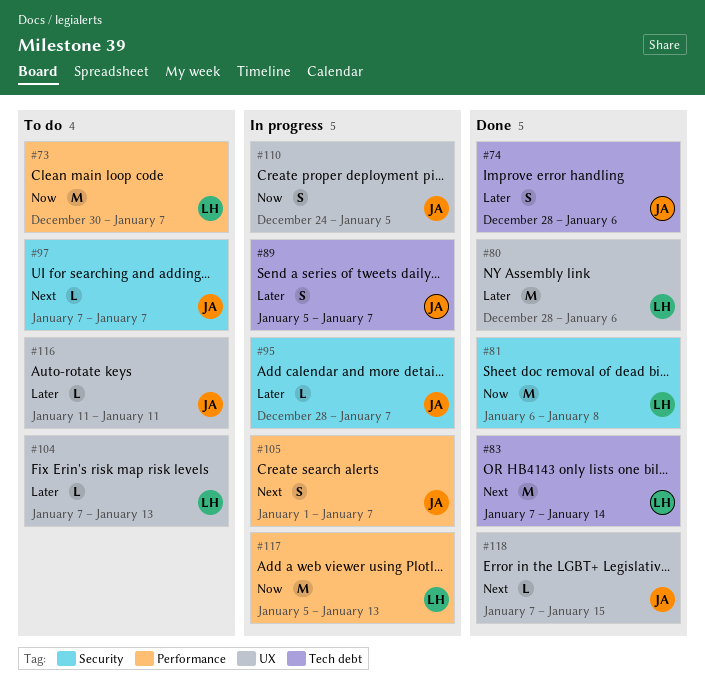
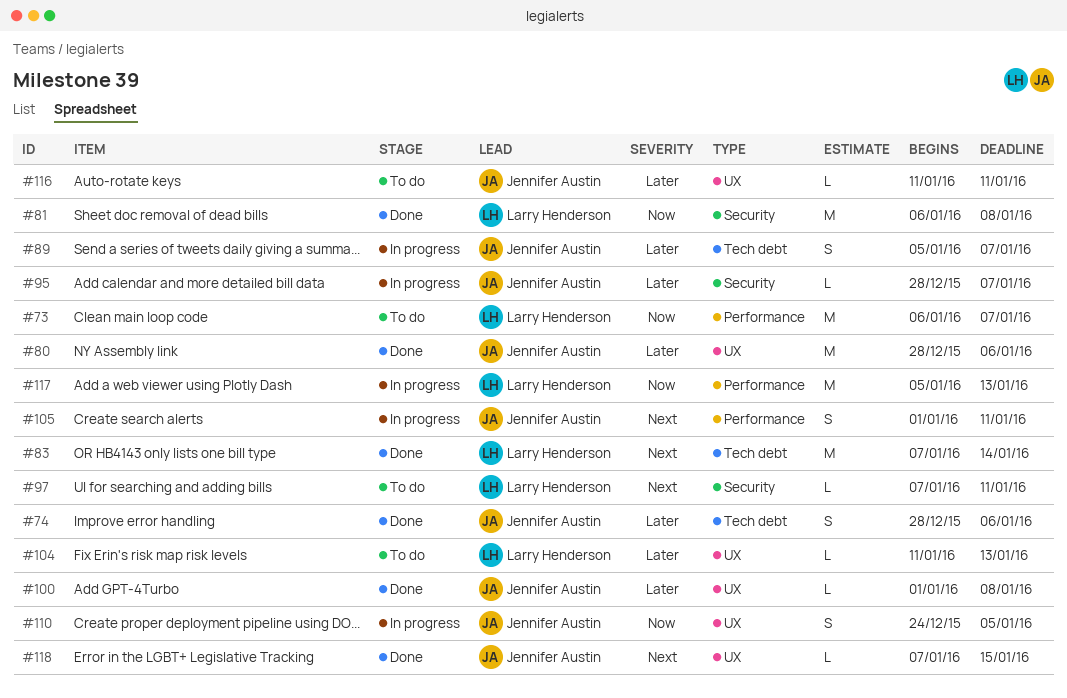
#73, start: Dec 30 -> Jan 6
#80, owner: Larry Henderson -> Jennifer Austin
#97, owner: Jennifer Austin -> Larry Henderson
#97, due: Jan 7 -> Jan 11
#100: none -> present
#104, start: Jan 7 -> Jan 11
#105, due: Jan 7 -> Jan 11

